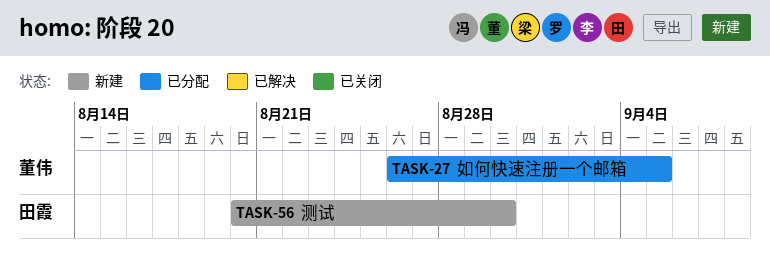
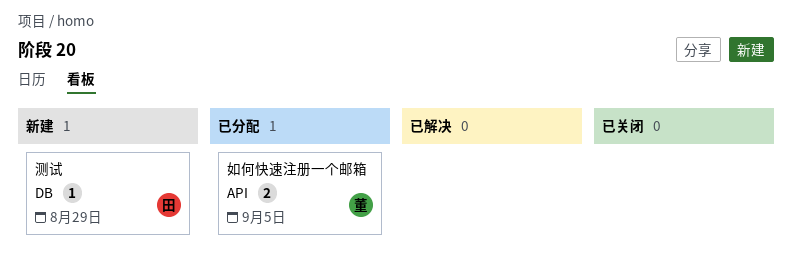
测试, due: Aug 30 -> Aug 29

